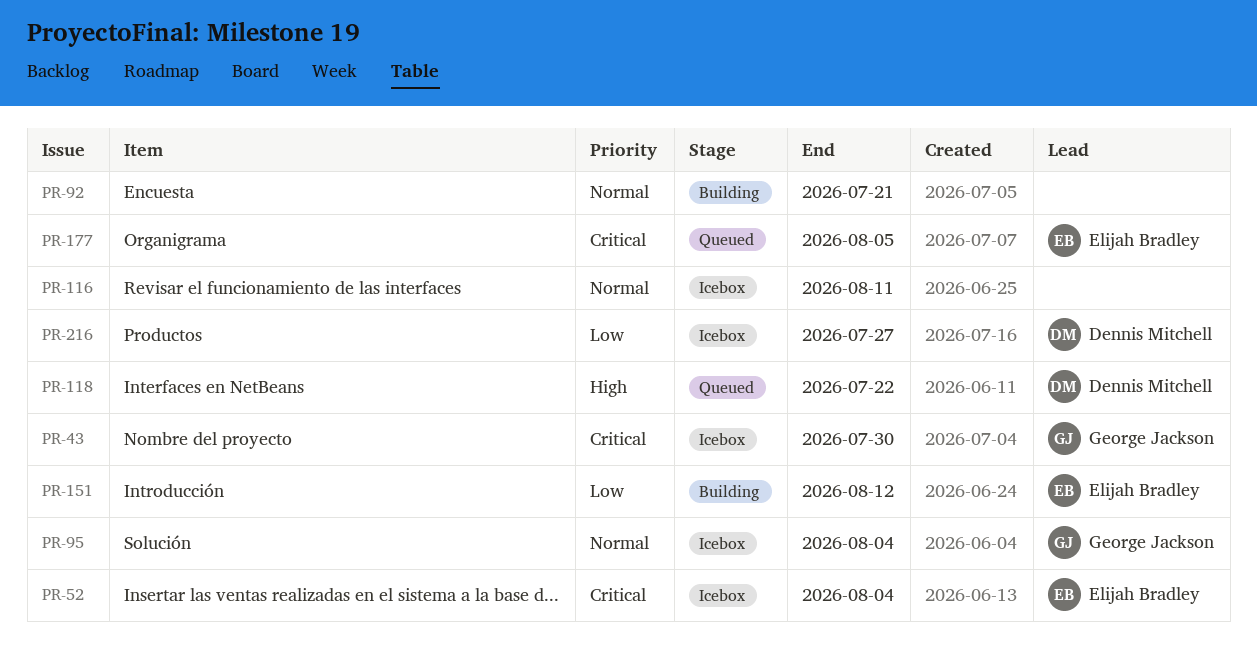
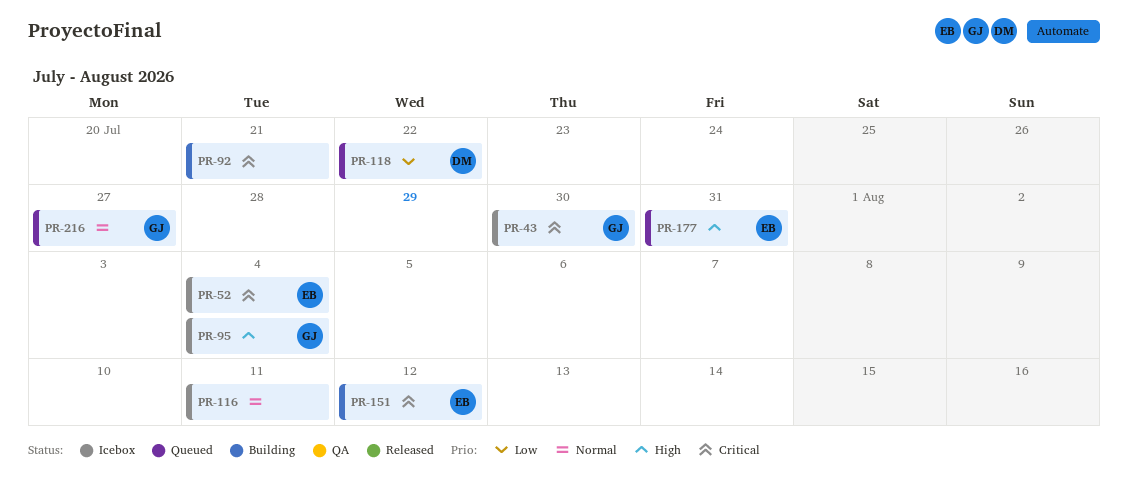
PR-92, priority: Normal -> Critical
PR-95, priority: Normal -> High
PR-118, priority: High -> Low
PR-151, priority: Low -> Critical
PR-177, priority: Critical -> High
PR-177, due: Aug 5 -> Jul 31
PR-216, status: Icebox -> Queued
PR-216, owner: Dennis Mitchell -> George Jackson
PR-216, priority: Low -> Normal

